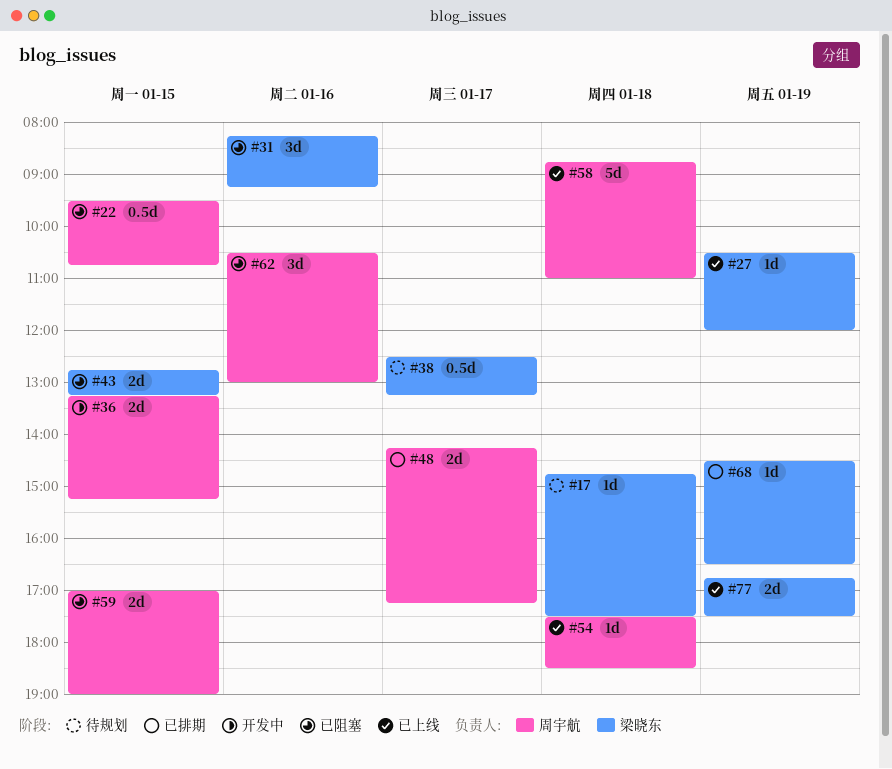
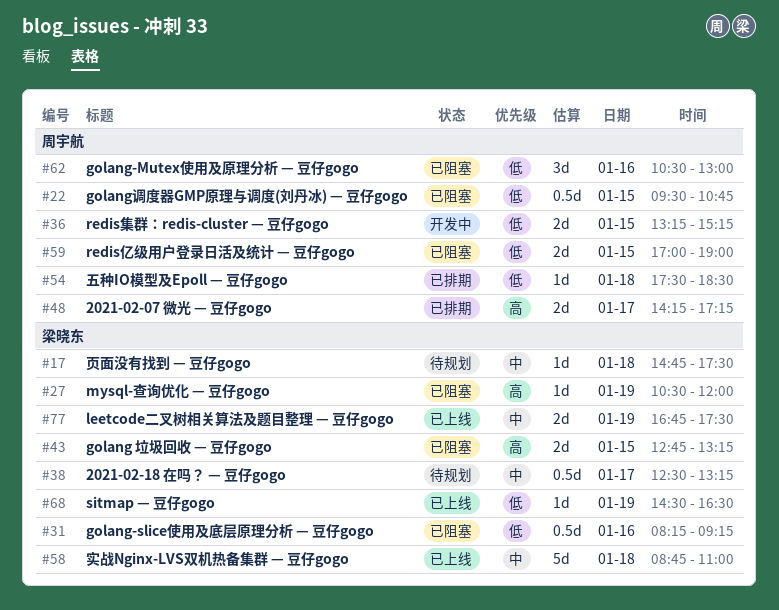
#27, status: 已上线 -> 已阻塞
#31, estimate: 3d -> 0.5d
#54, status: 已上线 -> 已排期
#58, owner: 周宇航 -> 梁晓东
#68, status: 已排期 -> 已上线

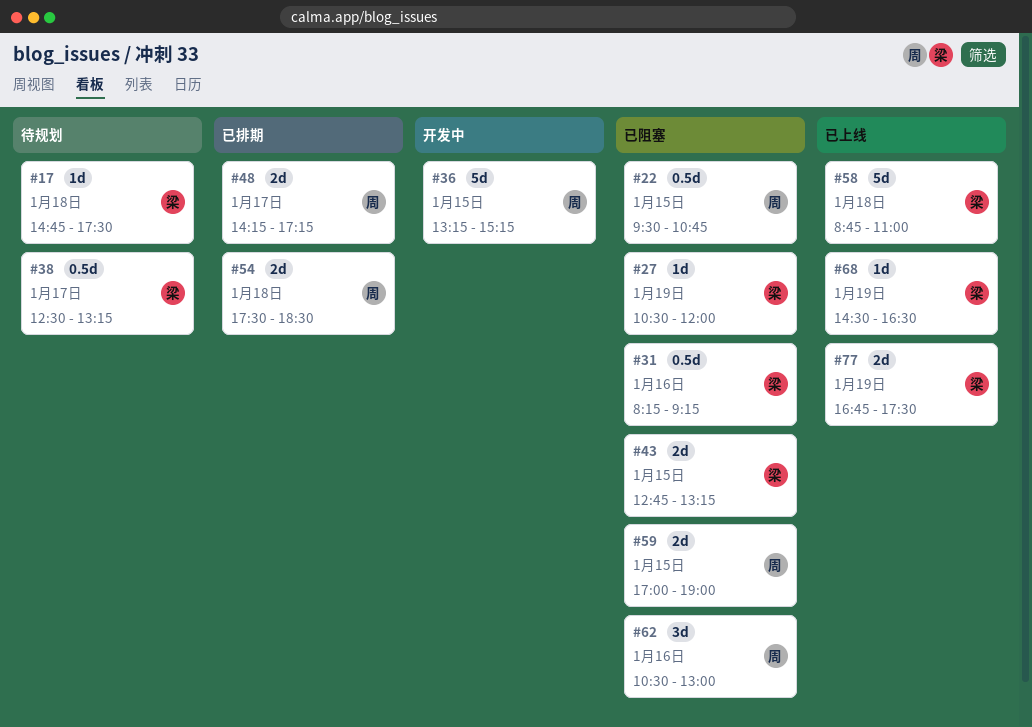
#36, estimate: 2d -> 5d
#54, estimate: 1d -> 2d

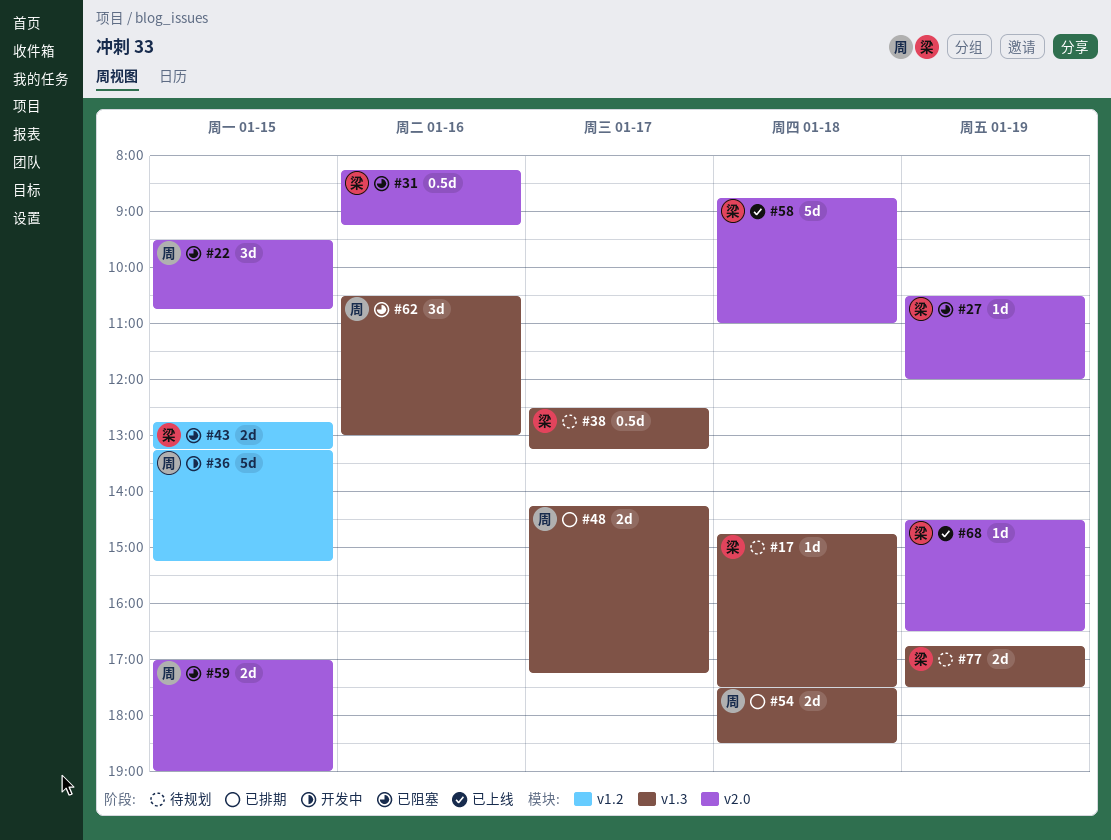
#22, estimate: 0.5d -> 3d
#77, status: 已上线 -> 待规划

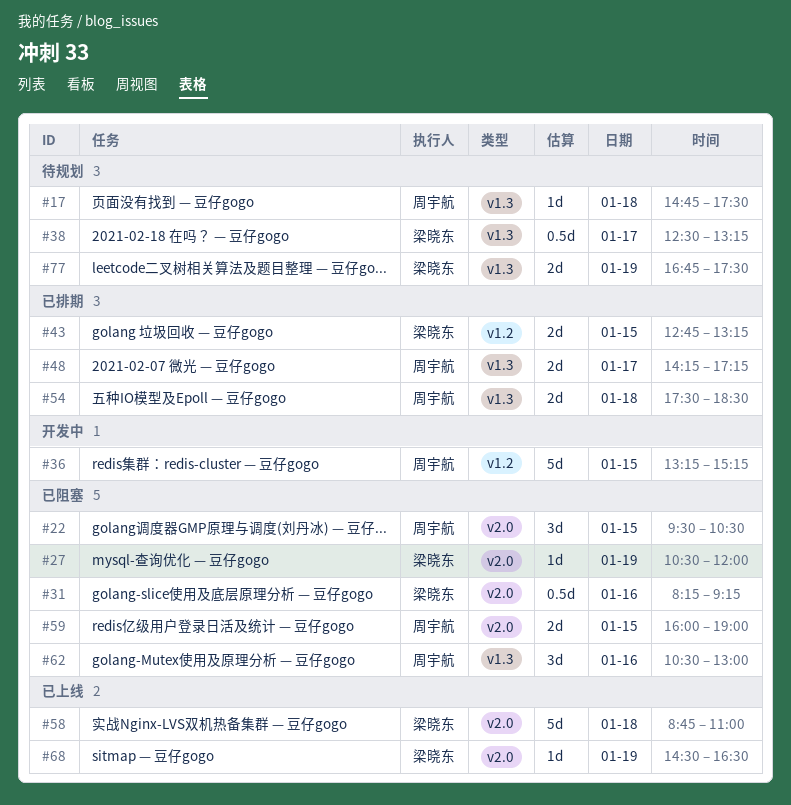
#17, owner: 梁晓东 -> 周宇航
#22, ends: 10:45 -> 10:30
#43, status: 已阻塞 -> 已排期
#59, begins: 17:00 -> 16:00

